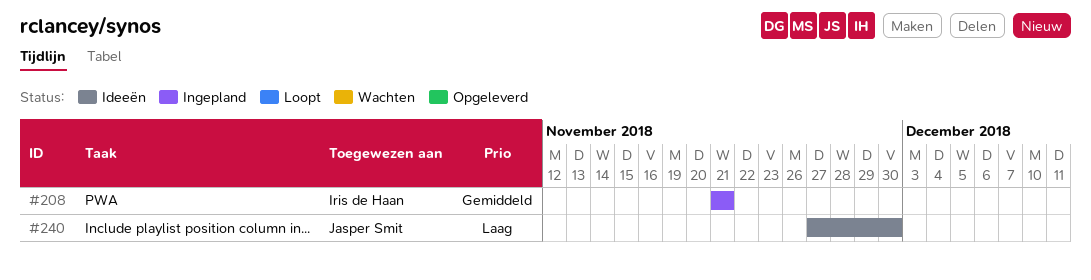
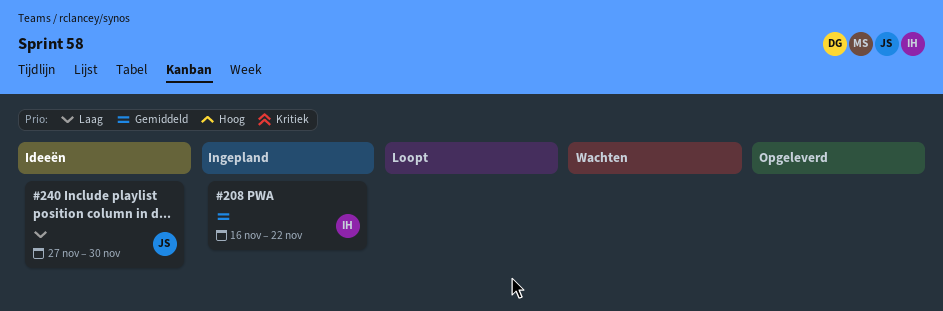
#208, start: Nov 21 -> Nov 16
#208, due: Nov 21 -> Nov 22

